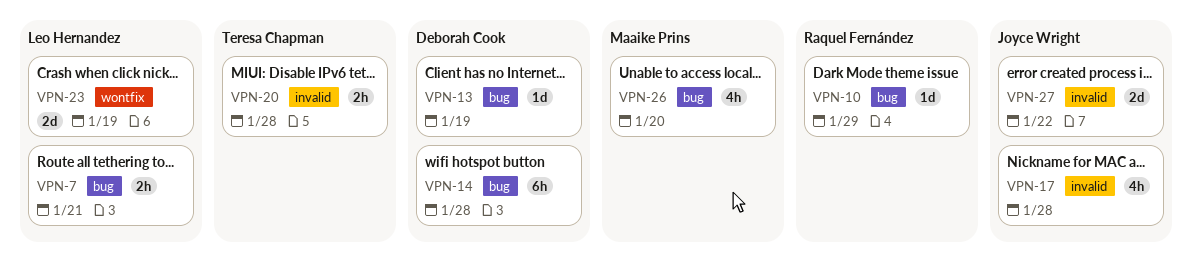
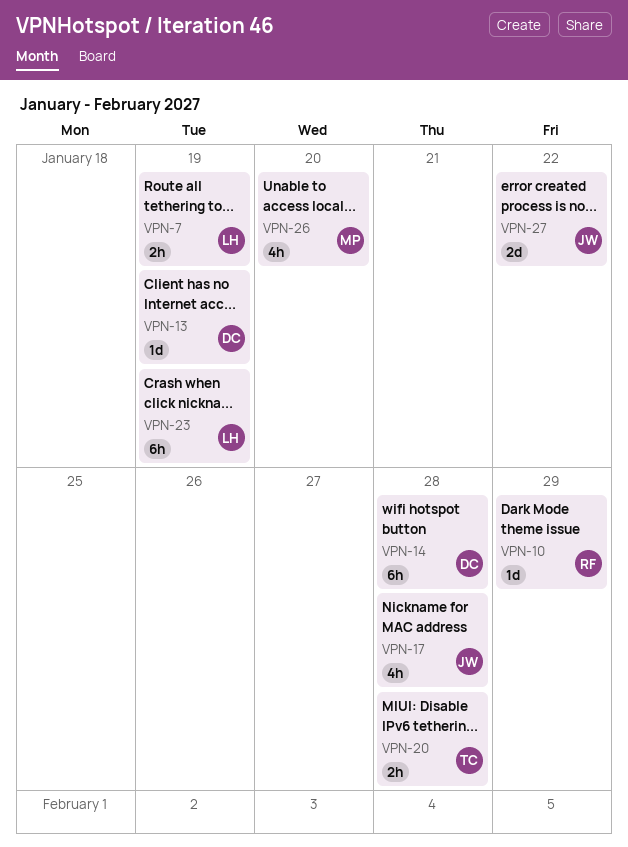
VPN-7, due: Jan 21 -> Jan 19
VPN-23, estimate: 2d -> 6h

